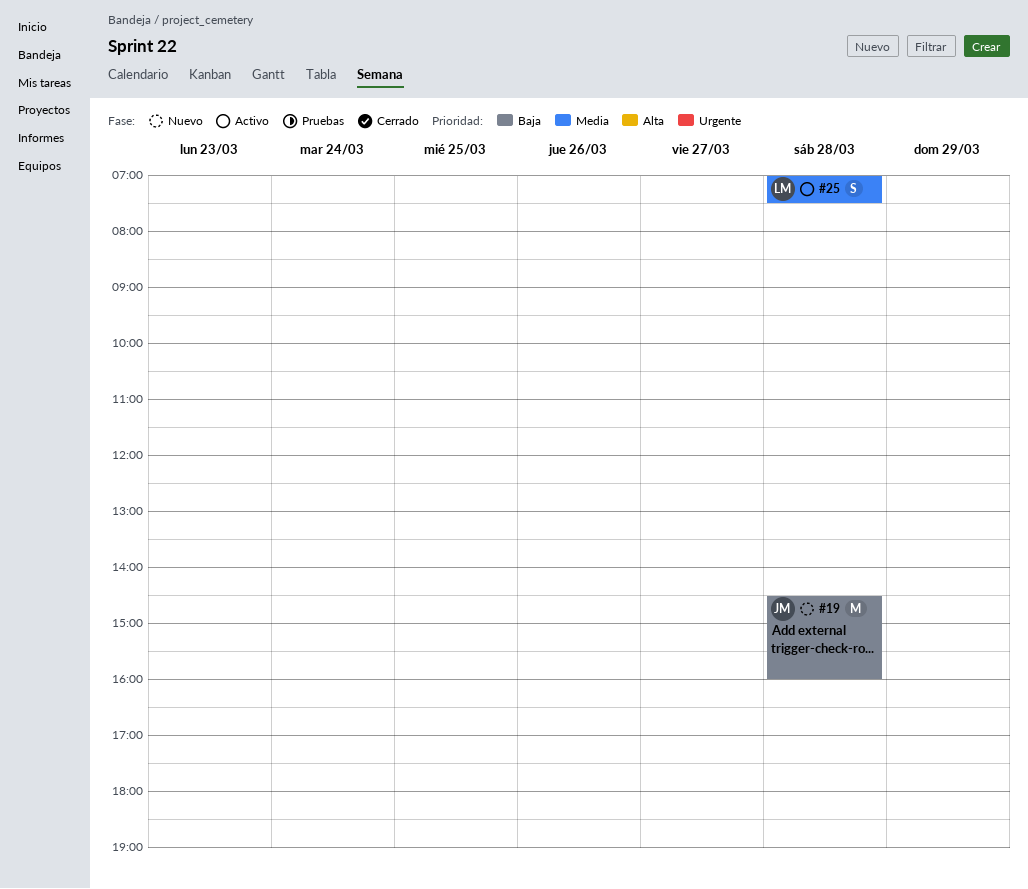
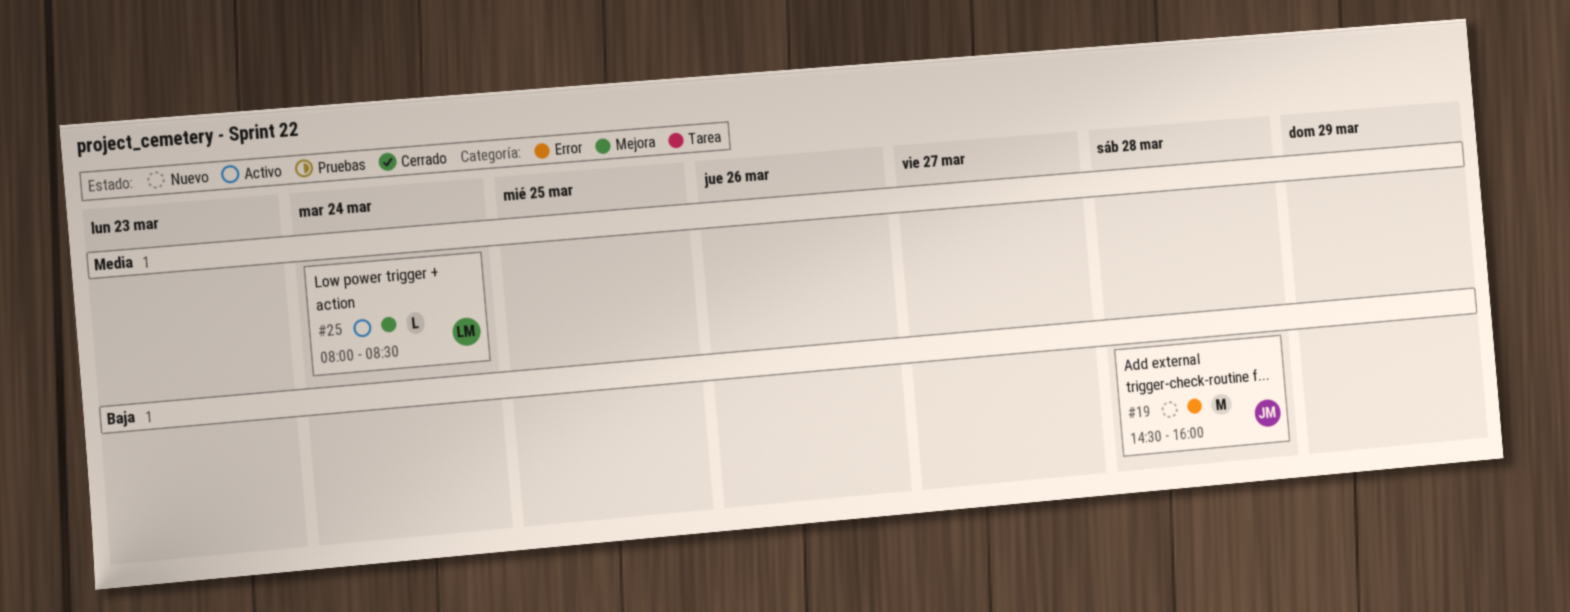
#25, estimate: S -> L
#25, day: Mar 28 -> Mar 24
#25, begins: 07:00 -> 08:00
#25, ends: 07:30 -> 08:30

